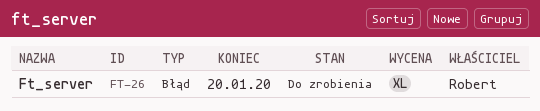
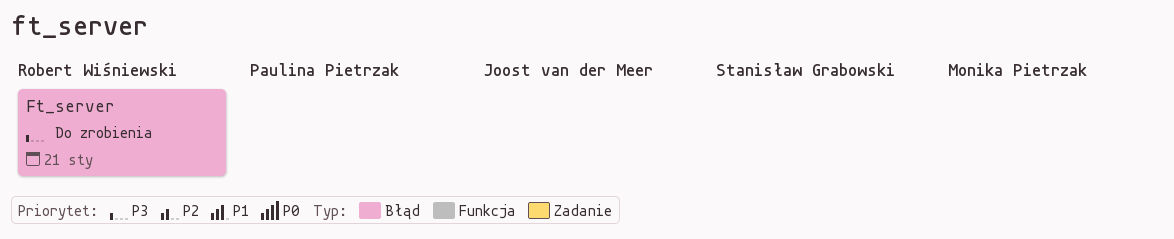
Ft_server, due: Jan 20 -> Jan 21

